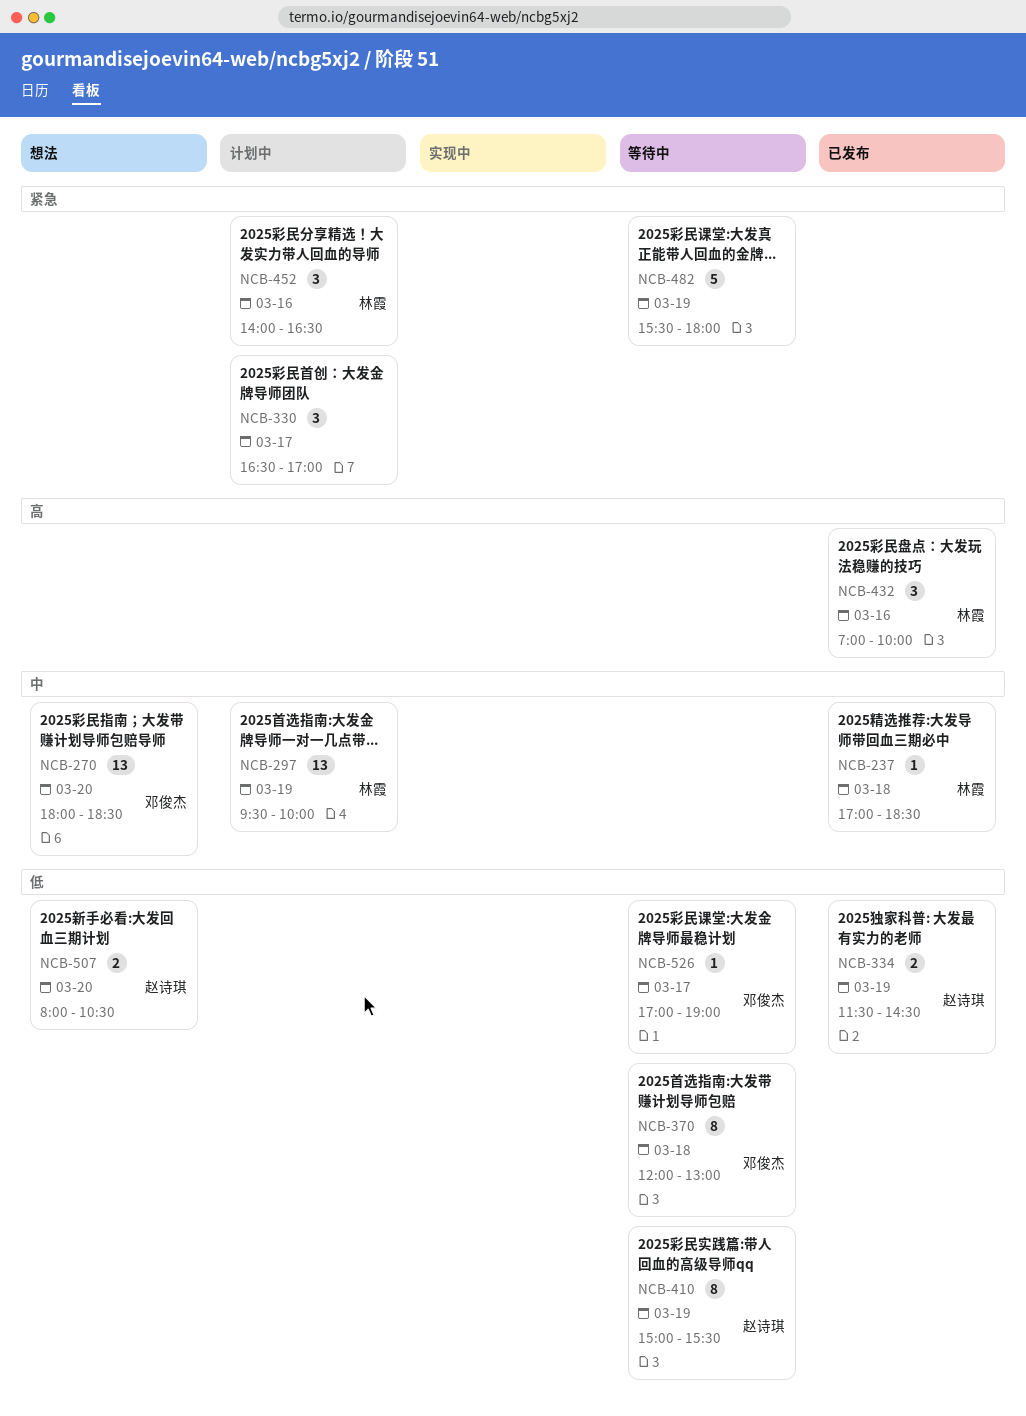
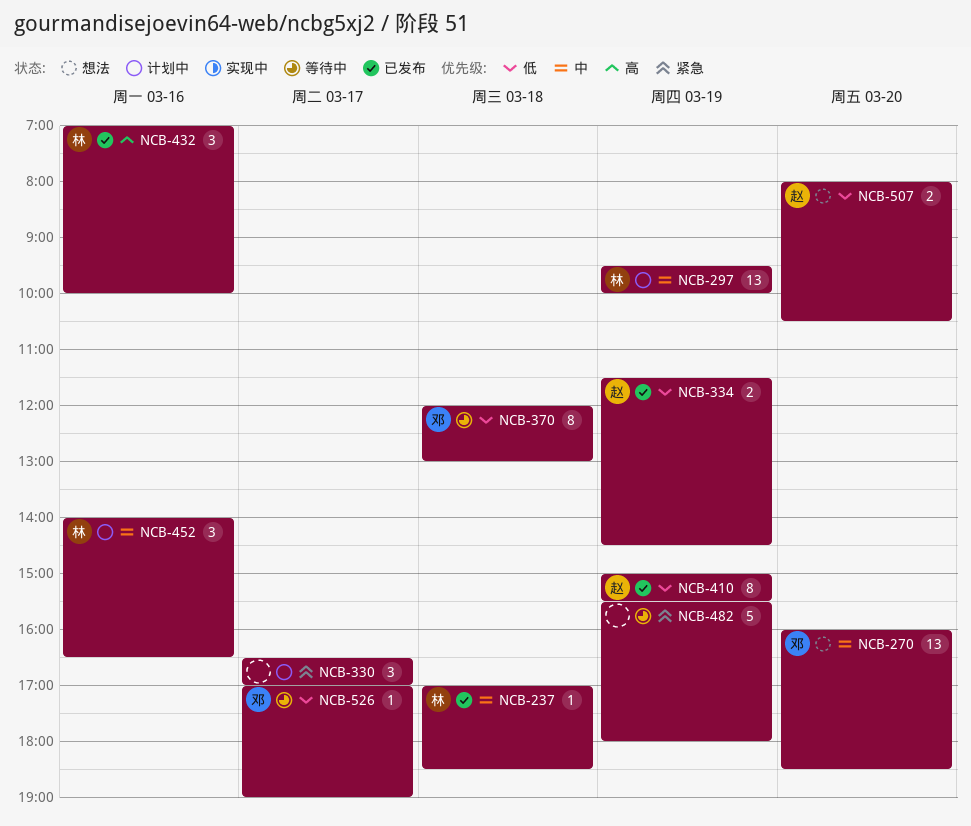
NCB-270, begins: 18:00 -> 16:00
NCB-410, status: 等待中 -> 已发布
NCB-452, priority: 紧急 -> 中

